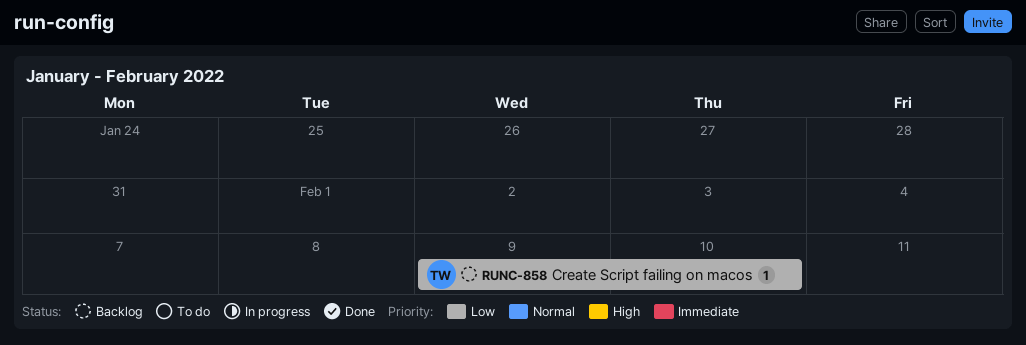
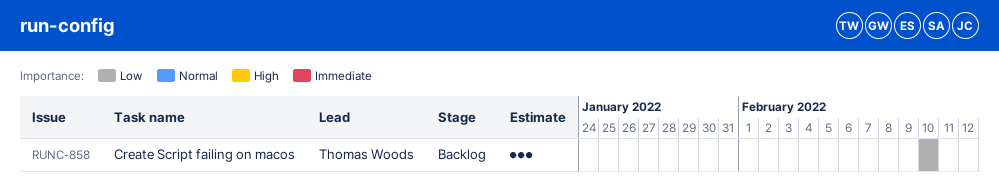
RUNC-858, estimate: 1 -> 3
RUNC-858, start: Feb 9 -> Feb 10

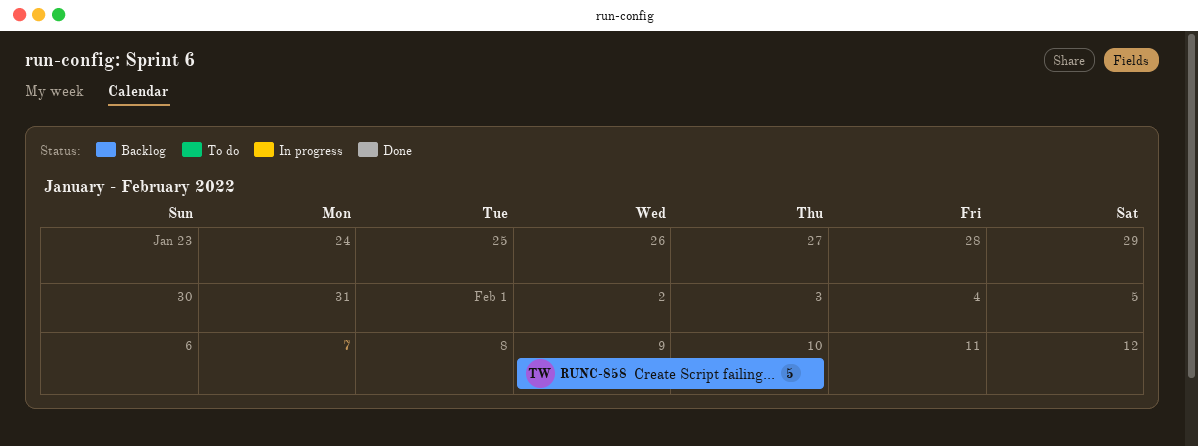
RUNC-858, estimate: 3 -> 5
RUNC-858, start: Feb 10 -> Feb 9

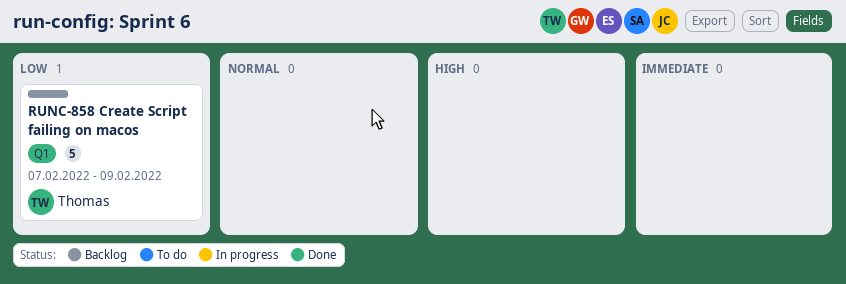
RUNC-858, start: Feb 9 -> Feb 7
RUNC-858, due: Feb 10 -> Feb 9

